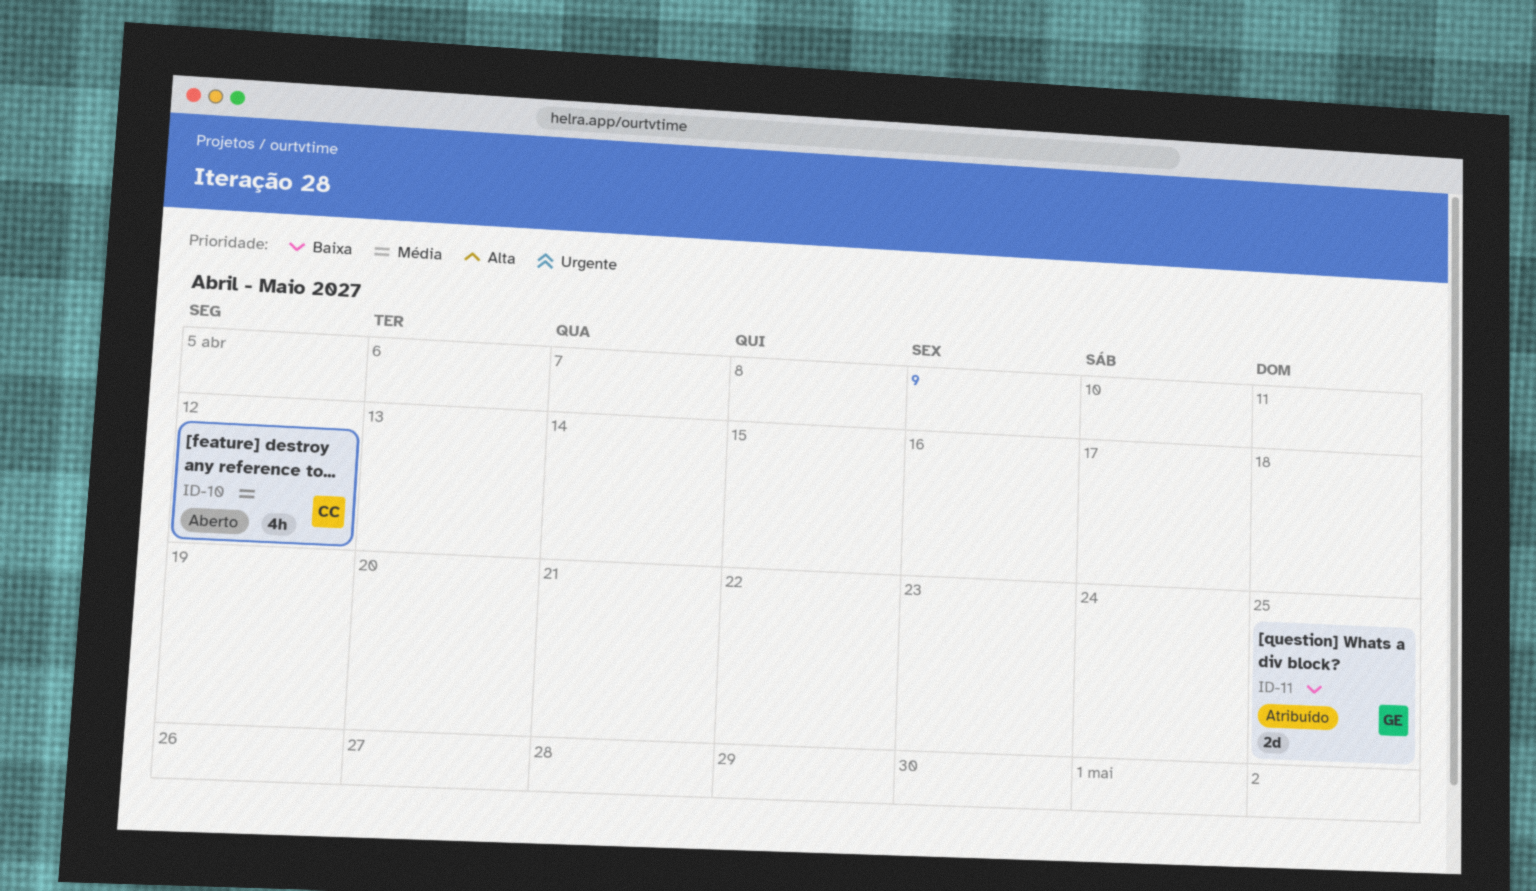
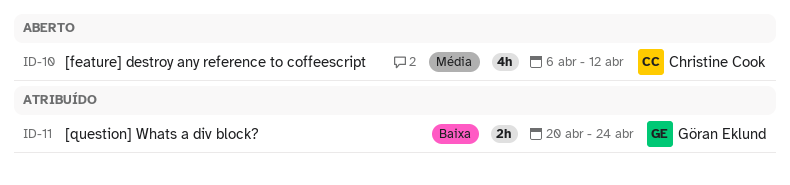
ID-11, estimate: 2d -> 2h
ID-11, due: Apr 25 -> Apr 24

